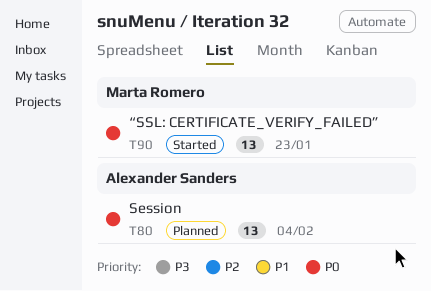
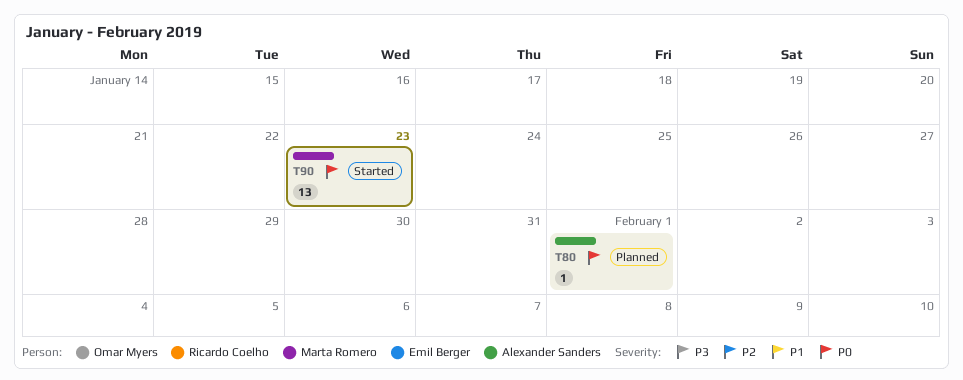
T80, estimate: 13 -> 1
T80, due: Feb 4 -> Feb 1

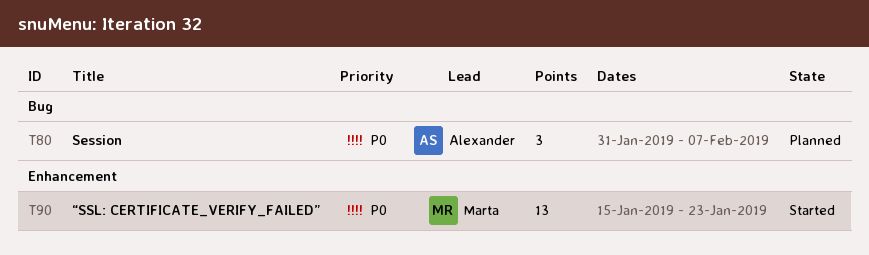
T80, estimate: 1 -> 3
T80, due: Feb 1 -> Feb 7

